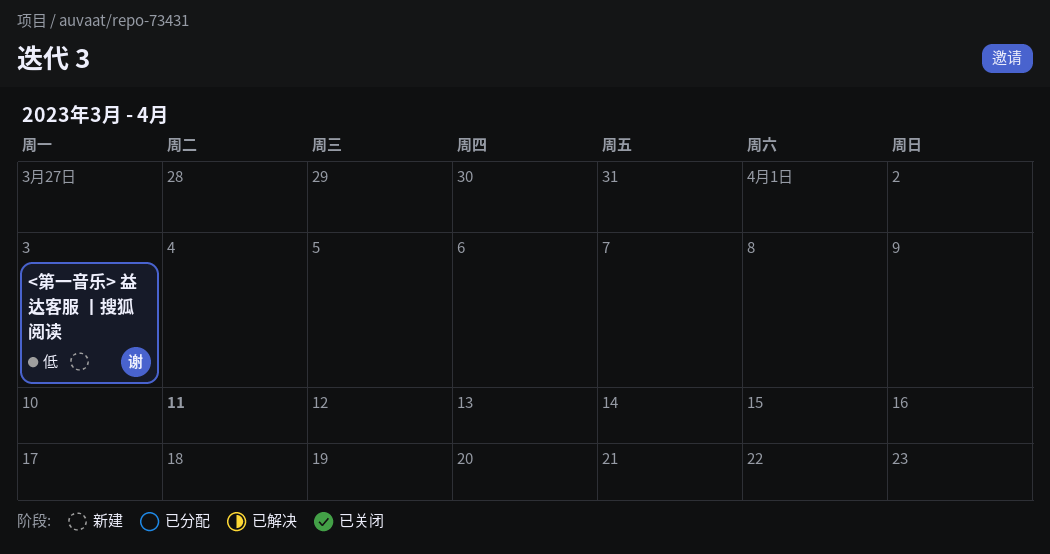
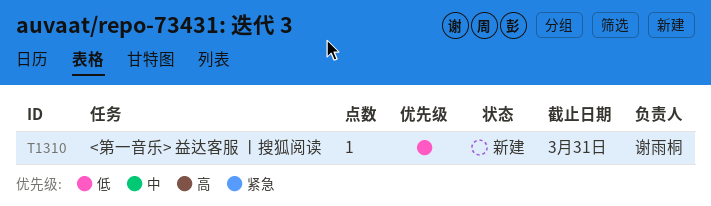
<第一音乐> 益达客服 丨搜狐阅读, due: Apr 3 -> Mar 31

